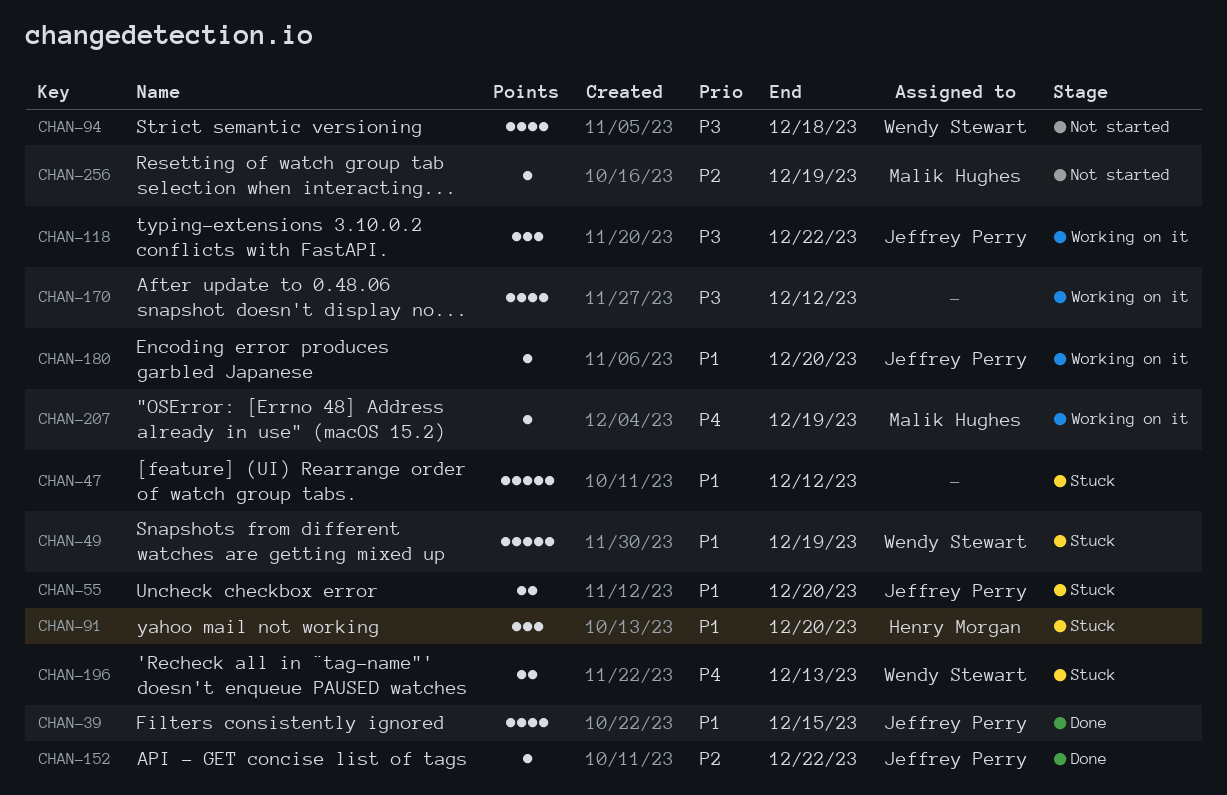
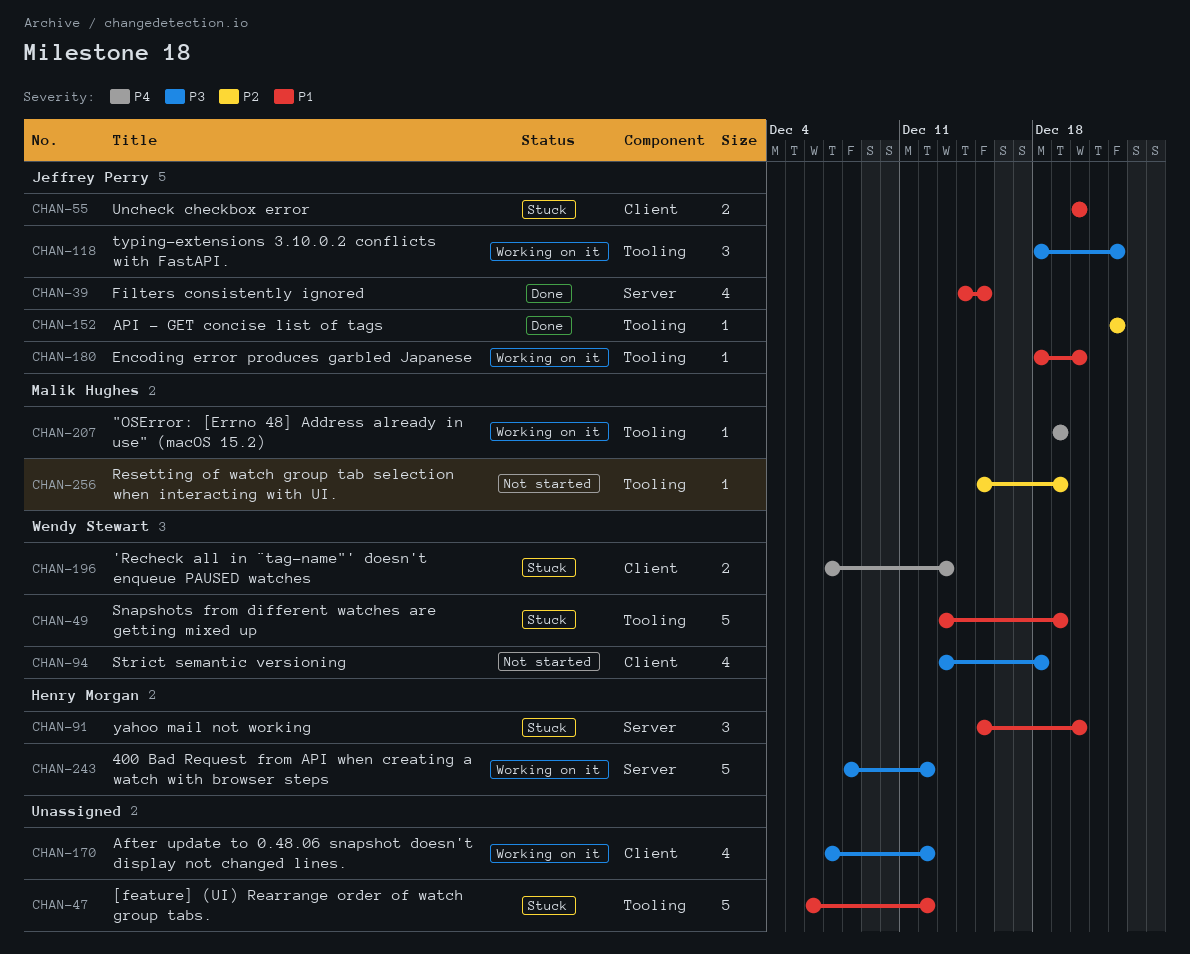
CHAN-243: none -> present

